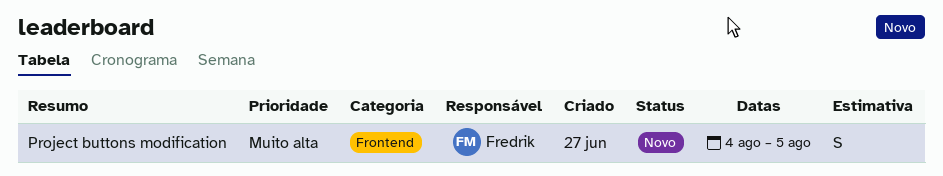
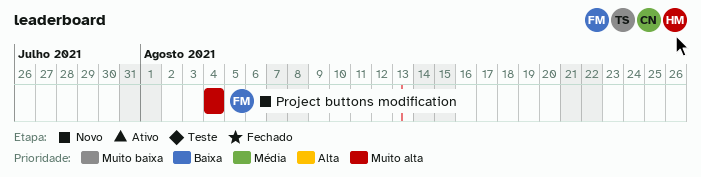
Project buttons modification, due: Aug 5 -> Aug 4

